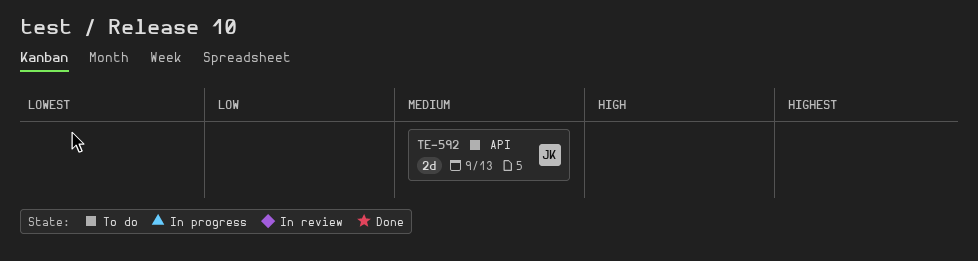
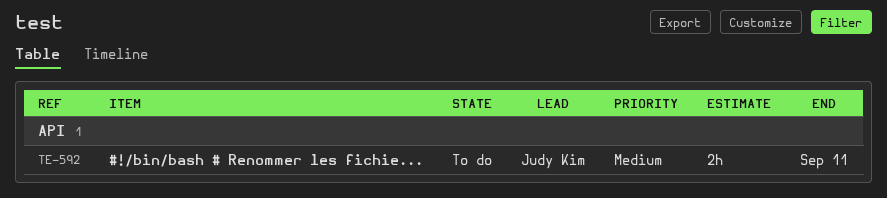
TE-592, estimate: 2d -> 2h
TE-592, due: Sep 13 -> Sep 11

